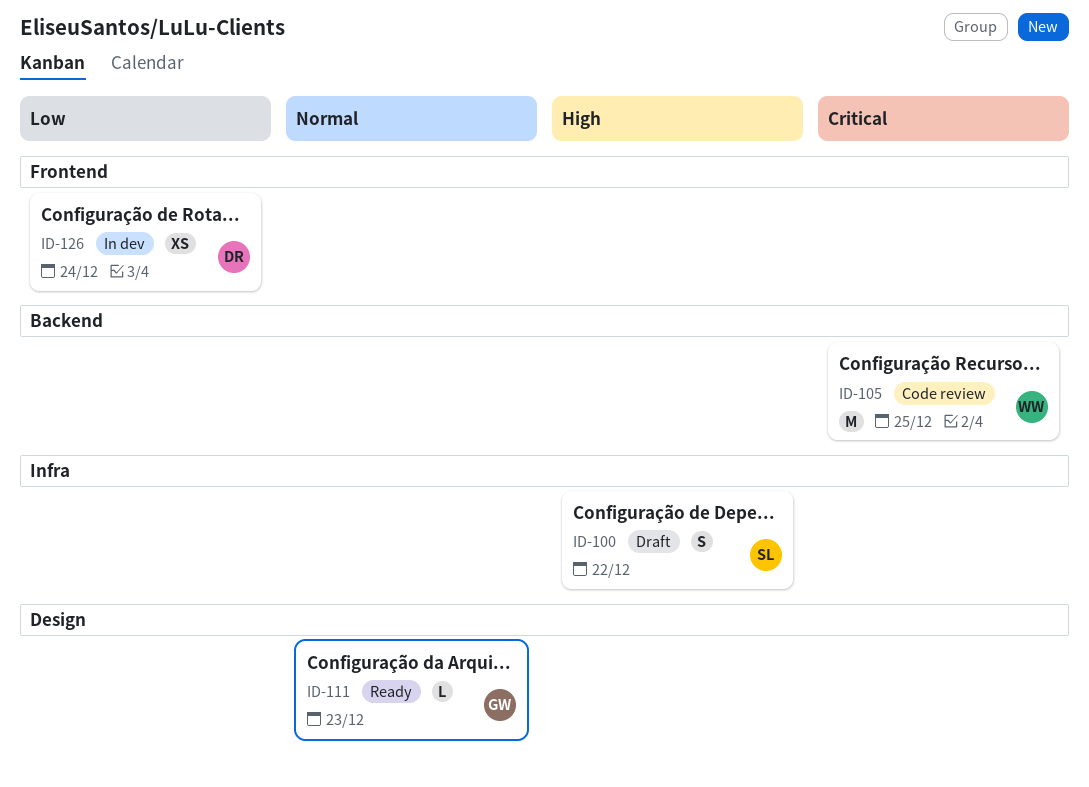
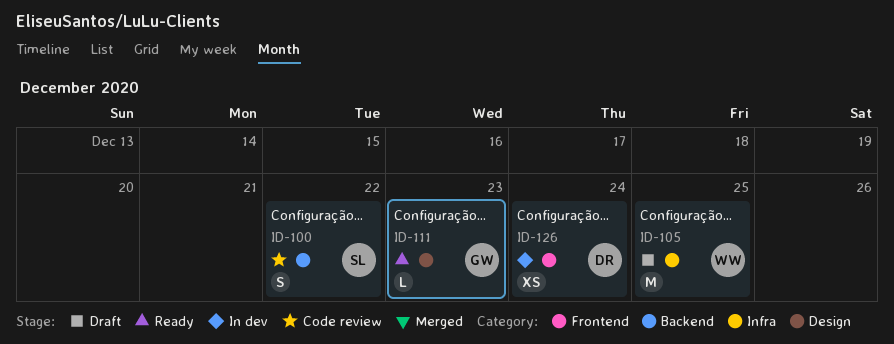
ID-100, status: Draft -> Code review
ID-100, label: Infra -> Backend
ID-105, status: Code review -> Draft
ID-105, label: Backend -> Infra

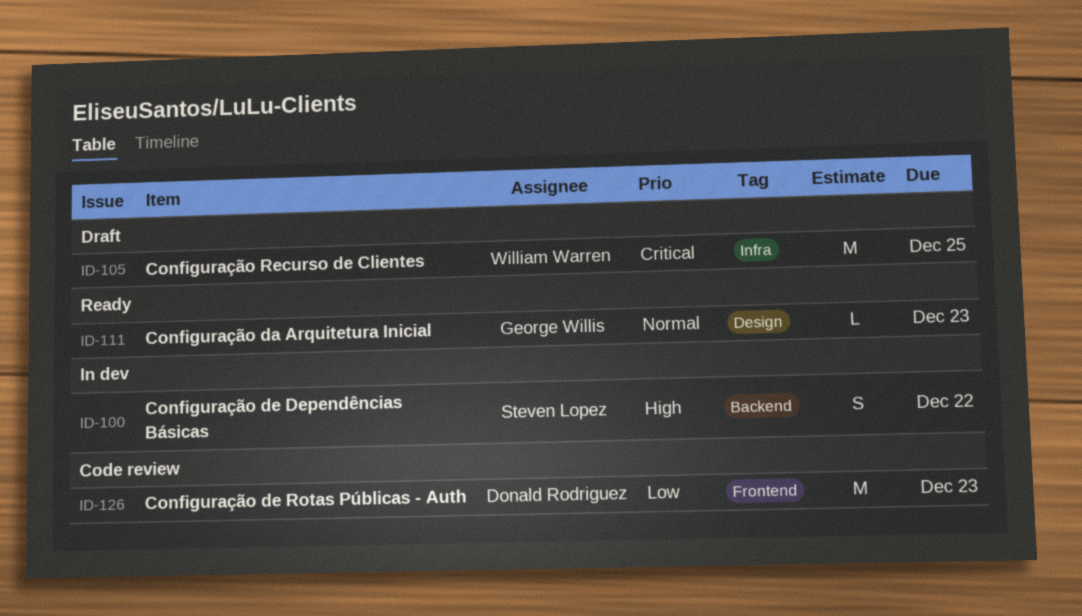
ID-100, status: Code review -> In dev
ID-126, status: In dev -> Code review
ID-126, estimate: XS -> M
ID-126, due: Dec 24 -> Dec 23

